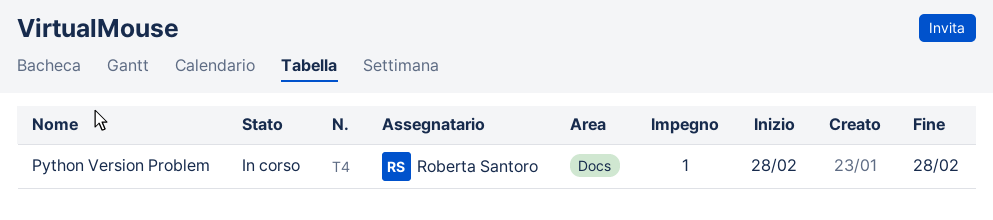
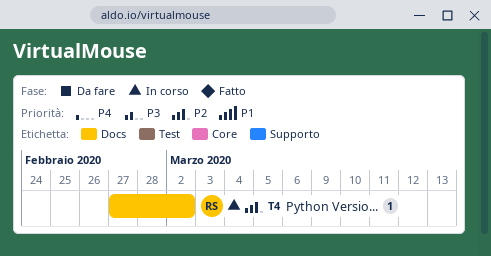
T4, start: Feb 28 -> Feb 27
T4, due: Feb 28 -> Mar 2

